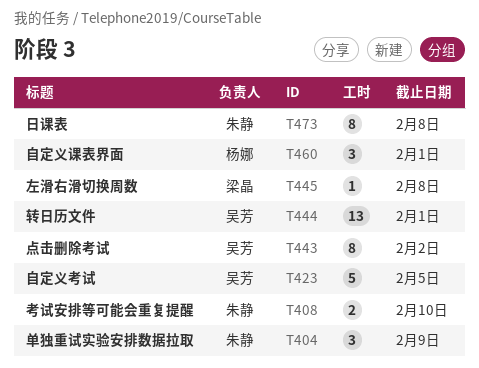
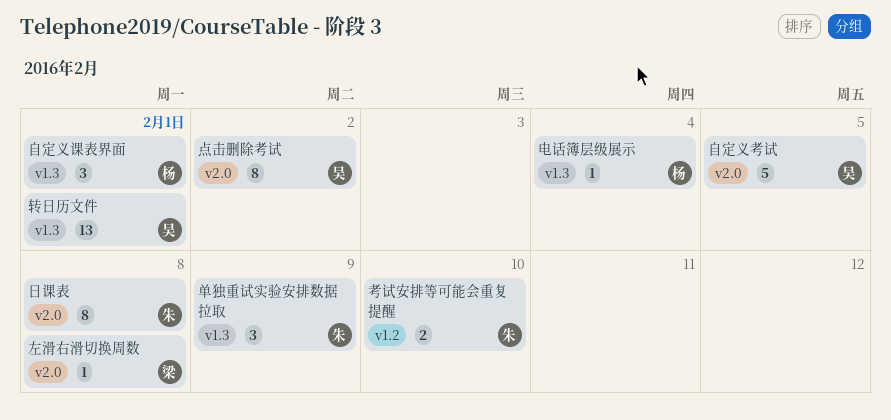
电话簿层级展示: none -> present

